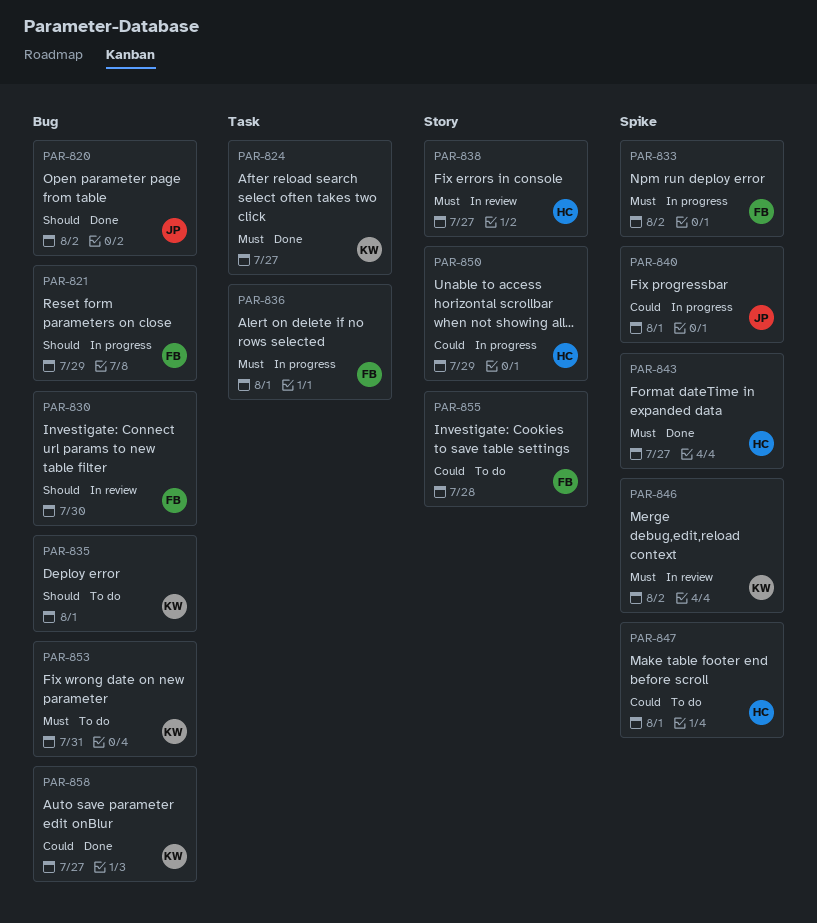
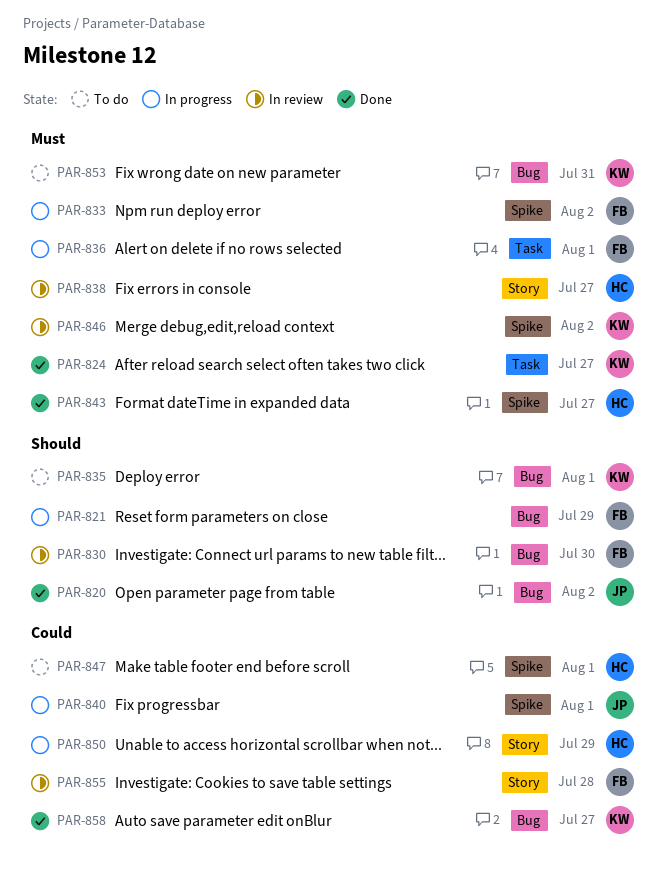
PAR-855, status: To do -> In review

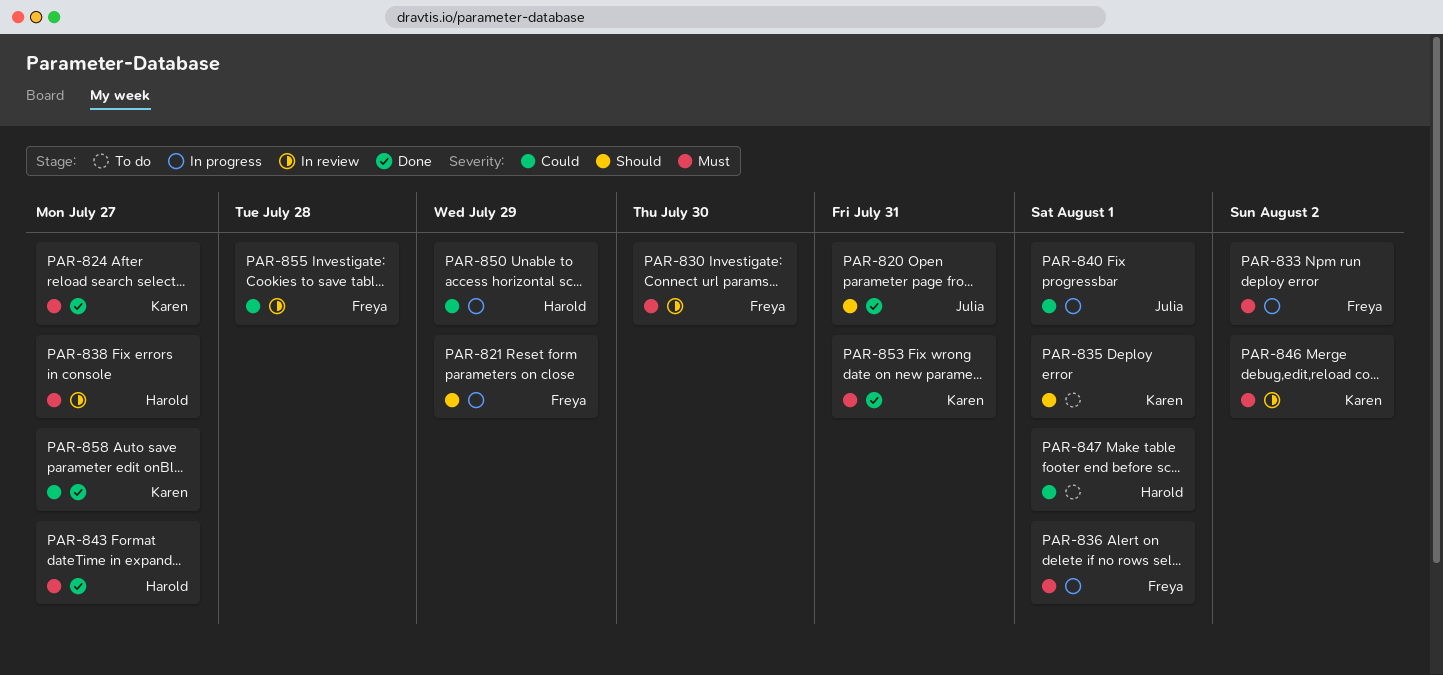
PAR-820, due: Aug 2 -> Jul 31
PAR-830, priority: Should -> Must
PAR-853, status: To do -> Done

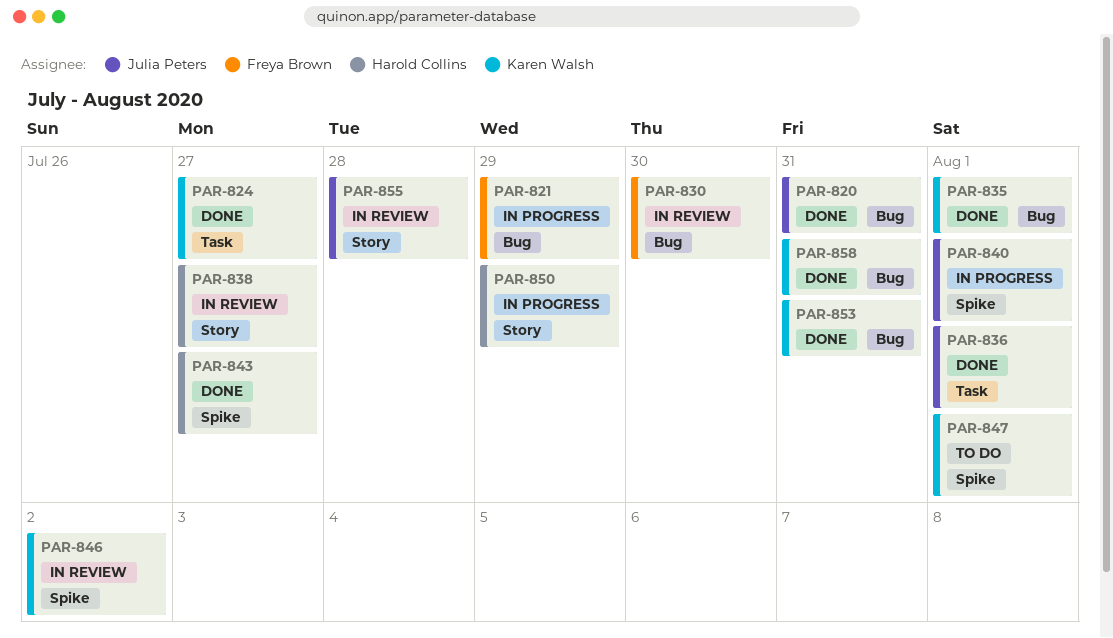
PAR-833: present -> none
PAR-835, status: To do -> Done
PAR-836, status: In progress -> Done
PAR-836, owner: Freya Brown -> Julia Peters
PAR-847, owner: Harold Collins -> Karen Walsh
PAR-855, owner: Freya Brown -> Julia Peters
PAR-858, due: Jul 27 -> Jul 31

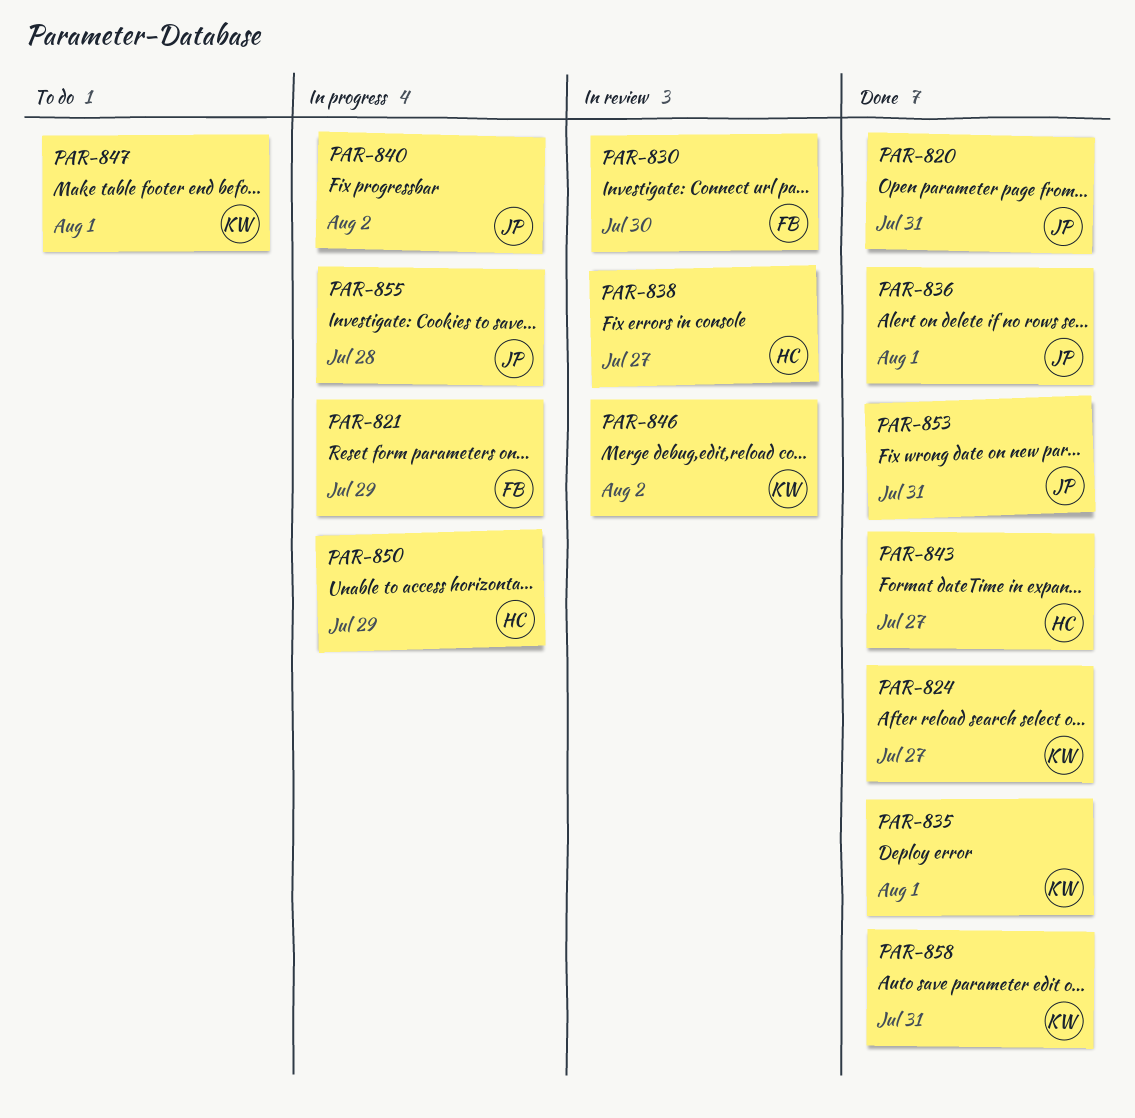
PAR-840, due: Aug 1 -> Aug 2
PAR-853, owner: Karen Walsh -> Julia Peters
PAR-855, status: In review -> In progress

